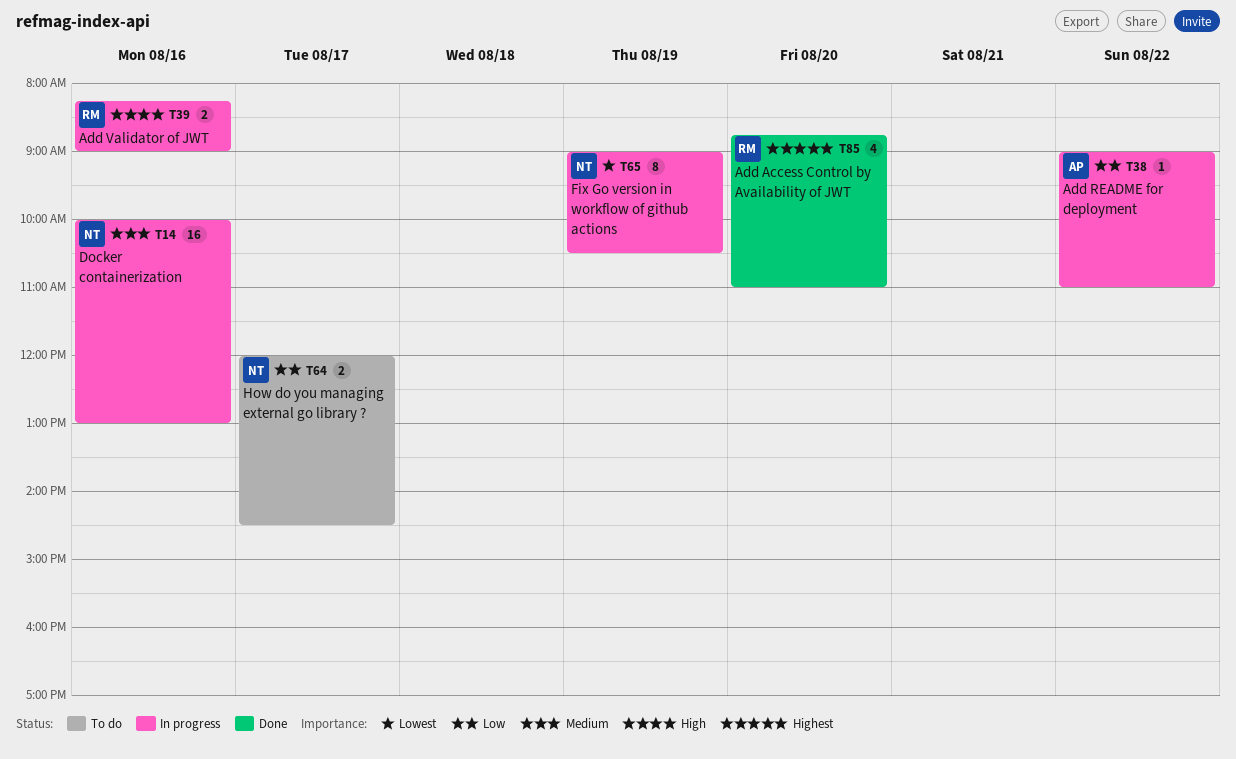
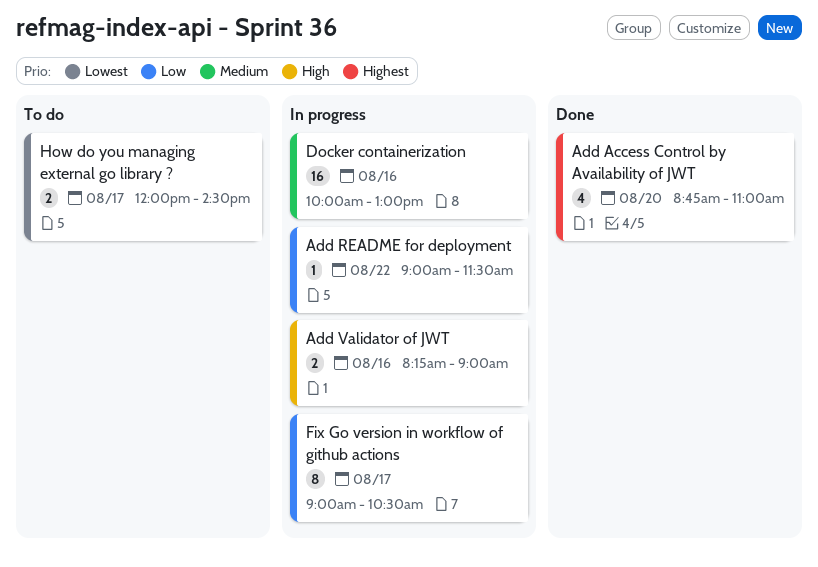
Add README for deployment, ends: 11:00 -> 11:30
Fix Go version in workflow of github actions, priority: Lowest -> Low
Fix Go version in workflow of github actions, day: Aug 19 -> Aug 17
How do you managing external go library ?, priority: Low -> Lowest

